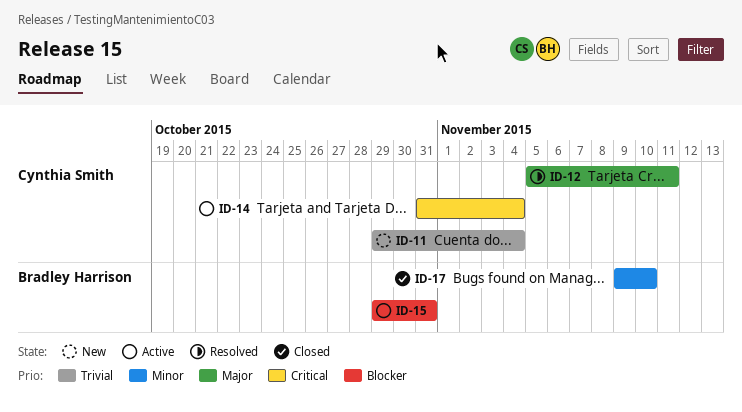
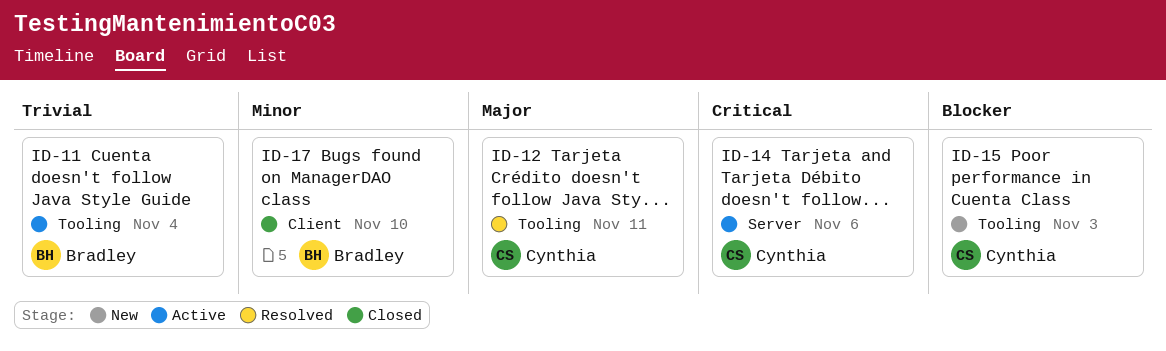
ID-11, status: New -> Active
ID-11, owner: Cynthia Smith -> Bradley Harrison
ID-14, due: Nov 4 -> Nov 6
ID-15, status: Active -> New
ID-15, owner: Bradley Harrison -> Cynthia Smith
ID-15, due: Oct 31 -> Nov 3

